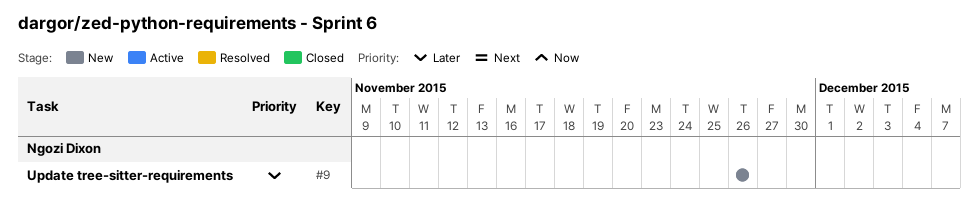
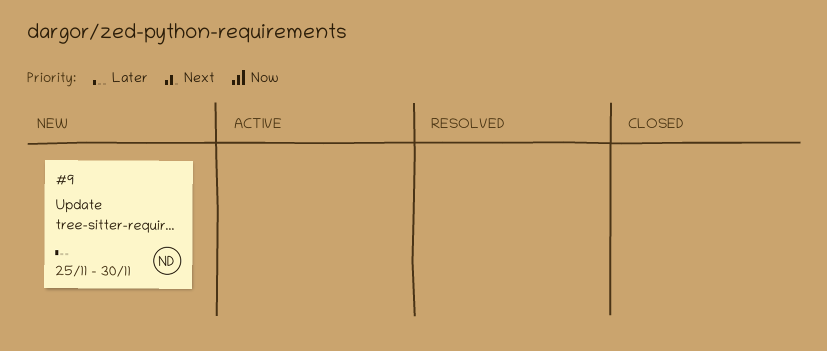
#9, start: Nov 26 -> Nov 25
#9, due: Nov 26 -> Nov 30

